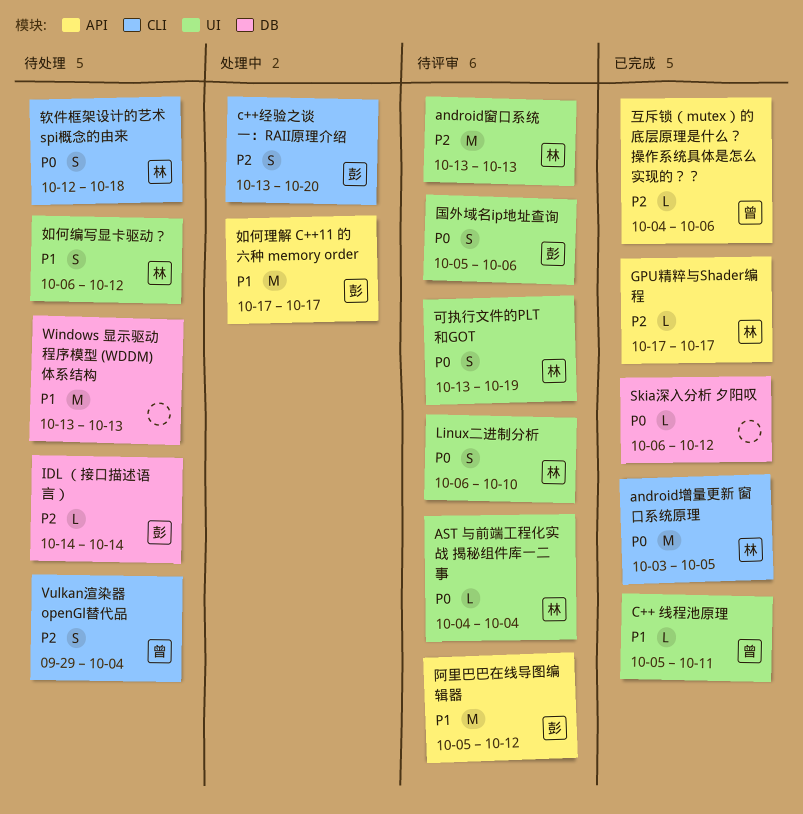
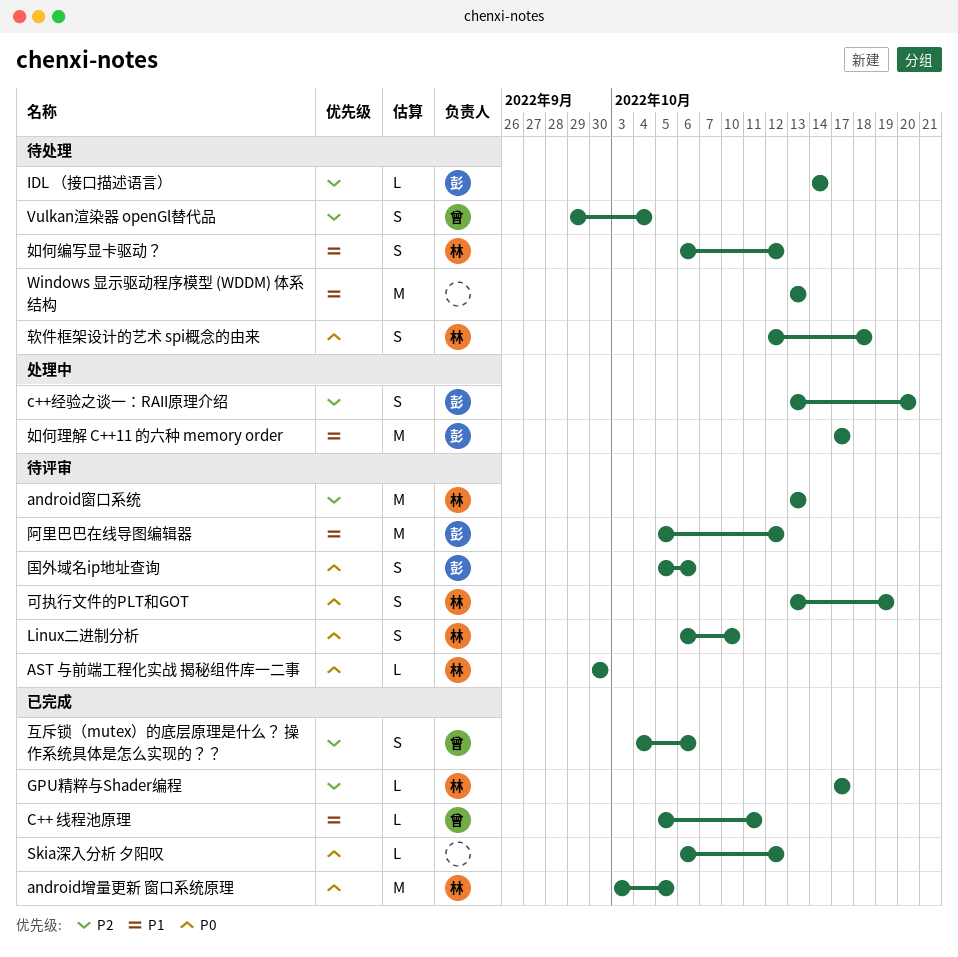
AST 与前端工程化实战 揭秘组件库一二事, start: Oct 4 -> Sep 30
AST 与前端工程化实战 揭秘组件库一二事, due: Oct 4 -> Sep 30
互斥锁（mutex）的底层原理是什么？ 操作系统具体是怎么实现的？？, estimate: L -> S

